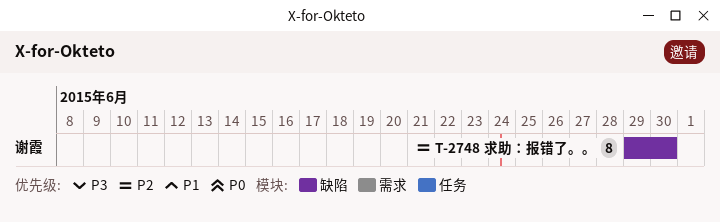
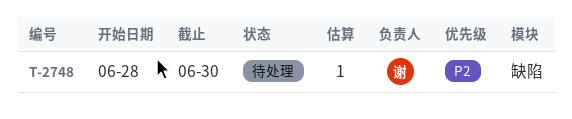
T-2748, estimate: 8 -> 1
T-2748, start: Jun 29 -> Jun 28

